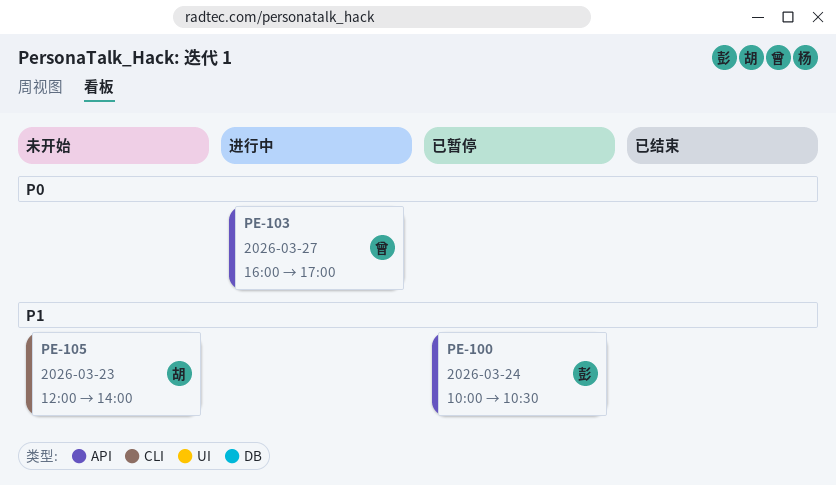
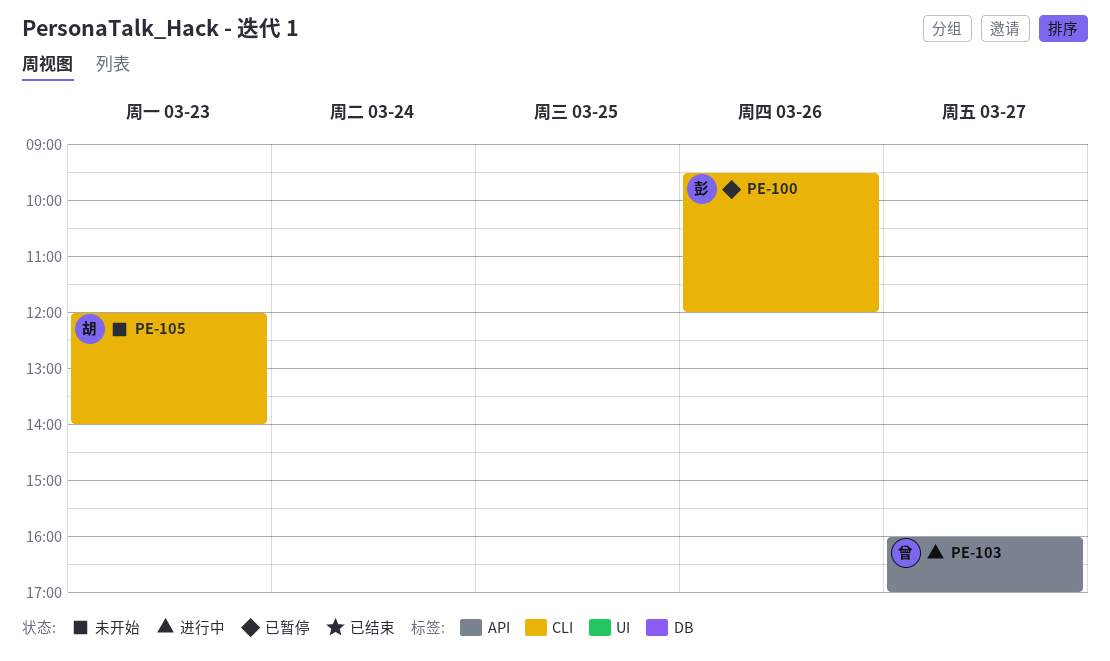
PE-100, label: API -> CLI
PE-100, day: Mar 24 -> Mar 26
PE-100, begins: 10:00 -> 09:30
PE-100, ends: 10:30 -> 12:00

